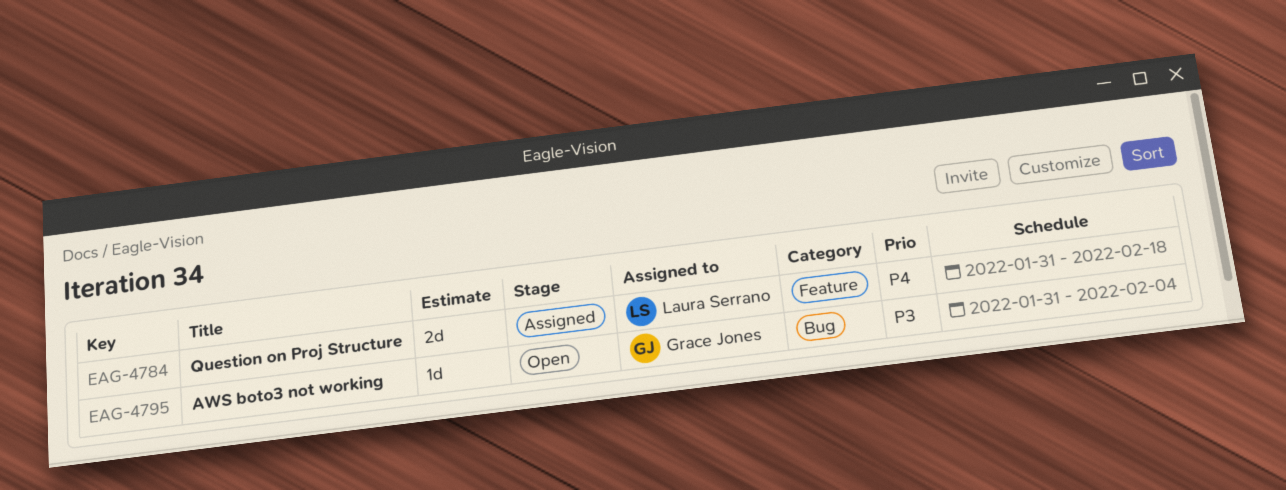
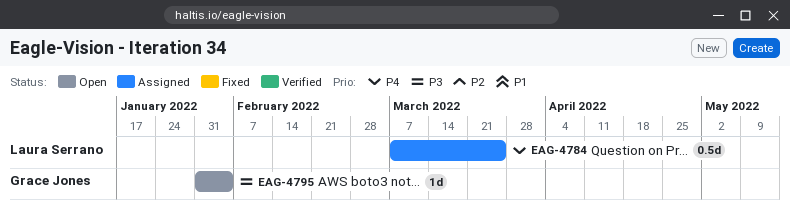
EAG-4784, estimate: 2d -> 0.5d
EAG-4784, start: Jan 31 -> Mar 7
EAG-4784, due: Feb 18 -> Mar 25

